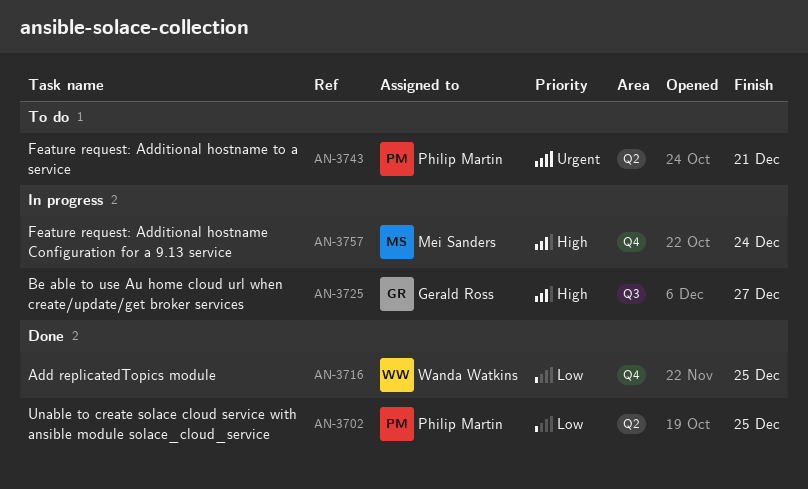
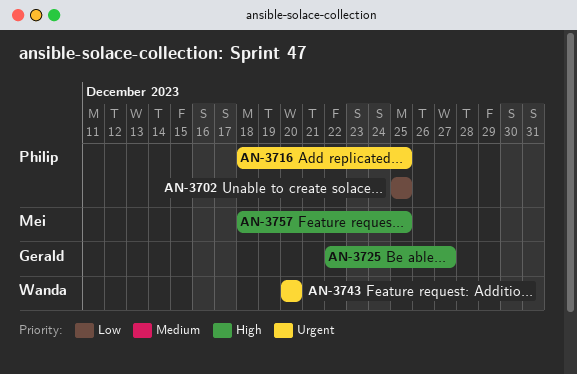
AN-3716, owner: Wanda Watkins -> Philip Martin
AN-3716, priority: Low -> Urgent
AN-3743, owner: Philip Martin -> Wanda Watkins
AN-3743, due: Dec 21 -> Dec 20
AN-3757, due: Dec 24 -> Dec 25

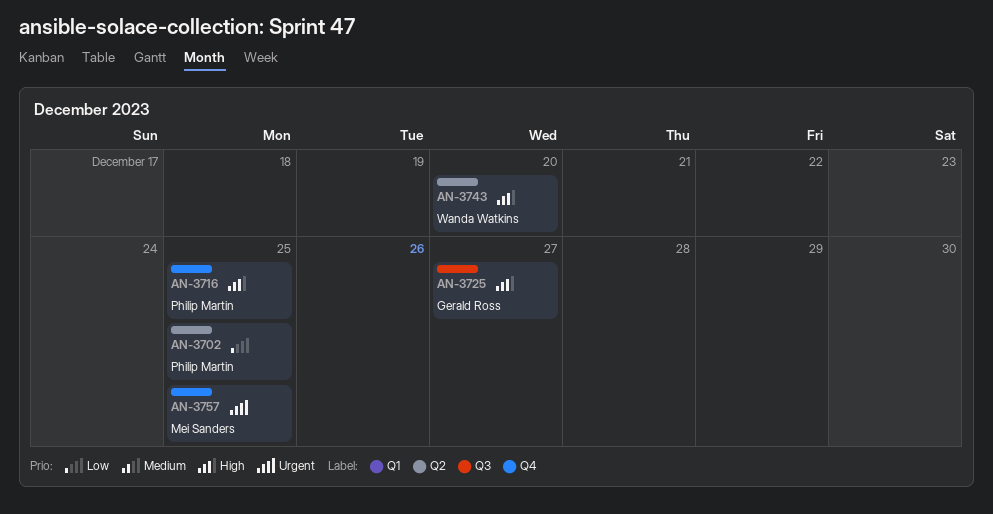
AN-3716, priority: Urgent -> High
AN-3743, priority: Urgent -> High
AN-3757, priority: High -> Urgent

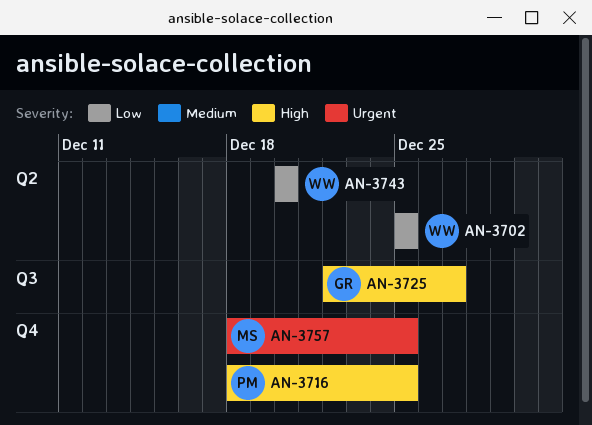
AN-3702, owner: Philip Martin -> Wanda Watkins
AN-3743, priority: High -> Low

